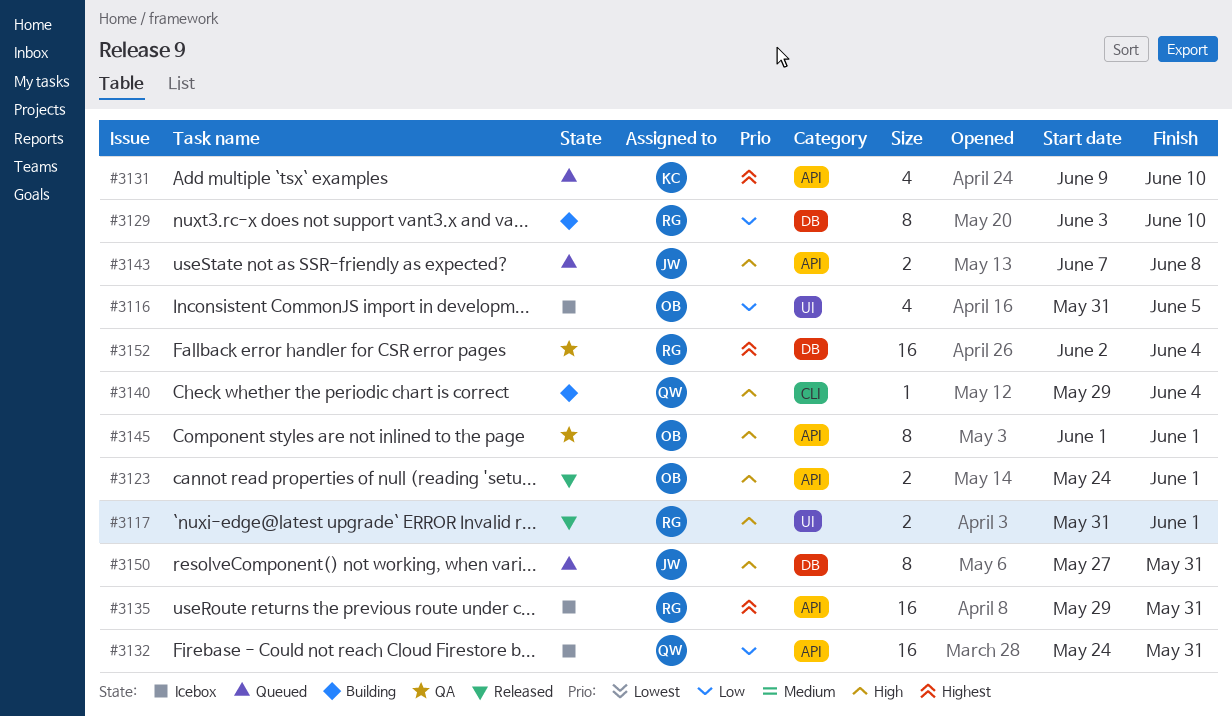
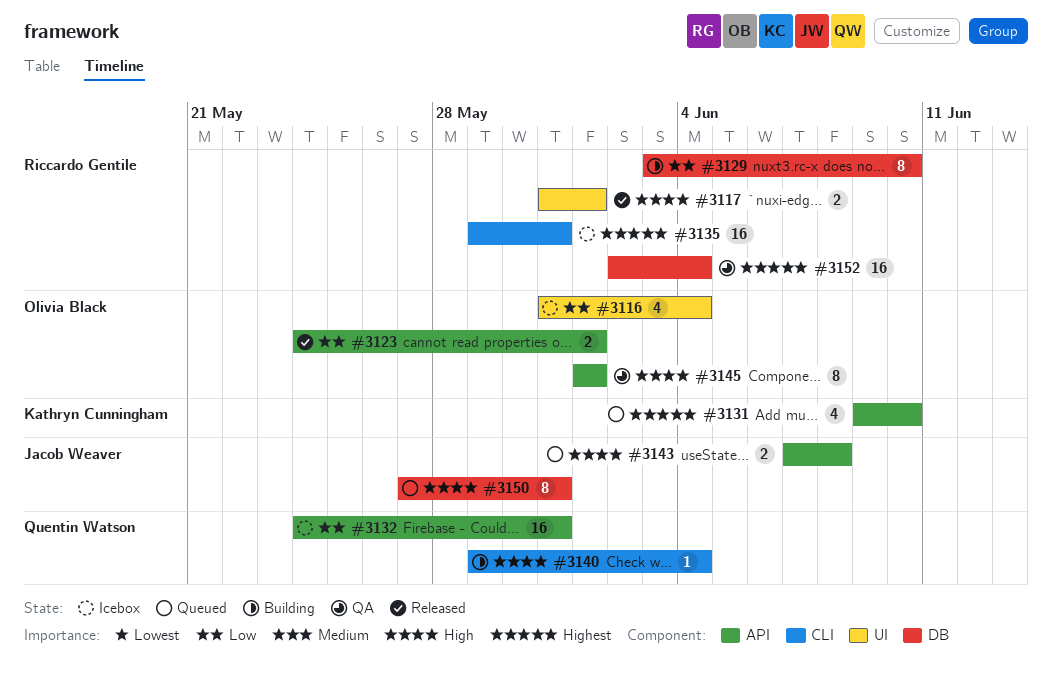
#3116, due: Jun 5 -> Jun 4
#3123, priority: High -> Low
#3135, label: API -> CLI

